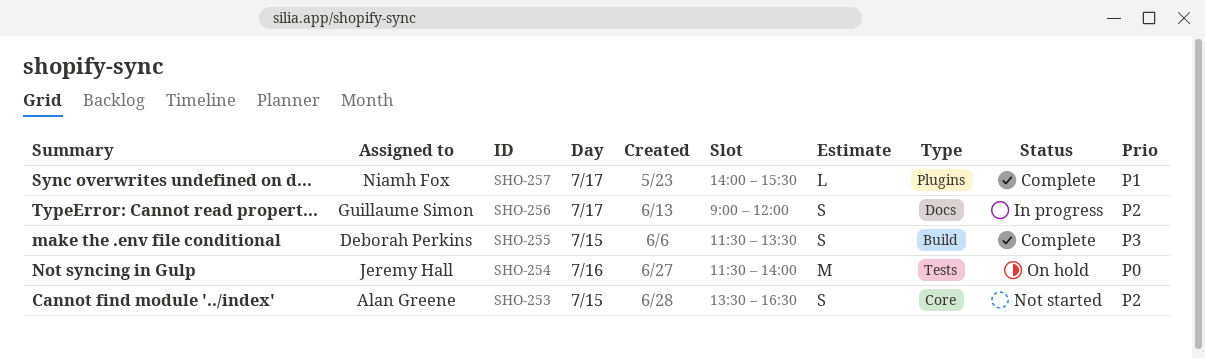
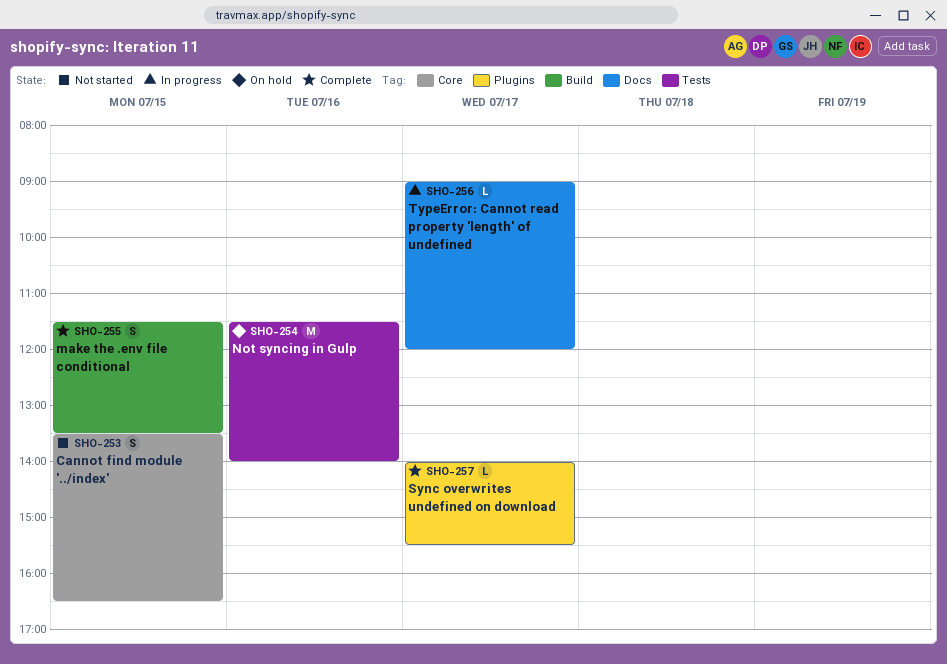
SHO-256, estimate: S -> L

